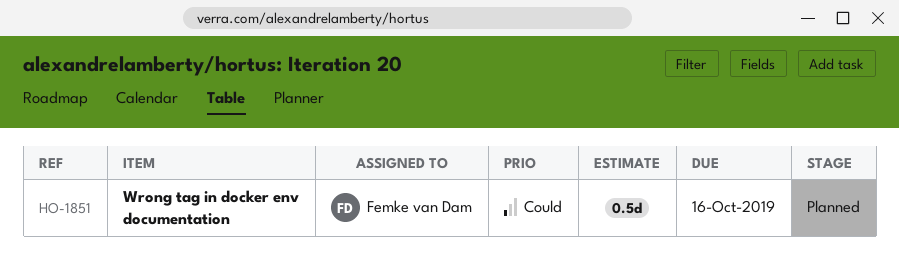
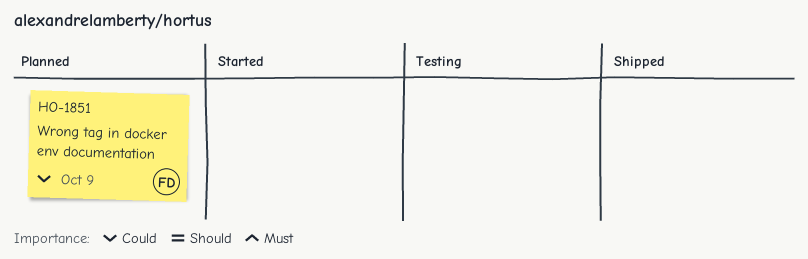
HO-1851, due: Oct 16 -> Oct 9

